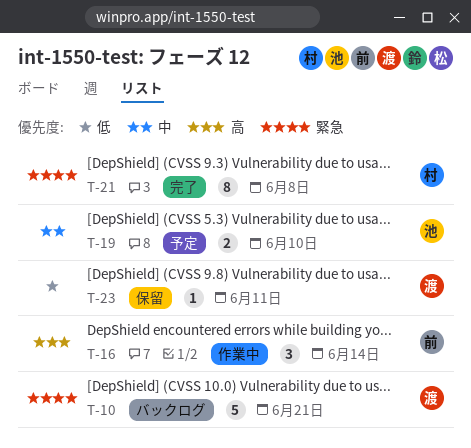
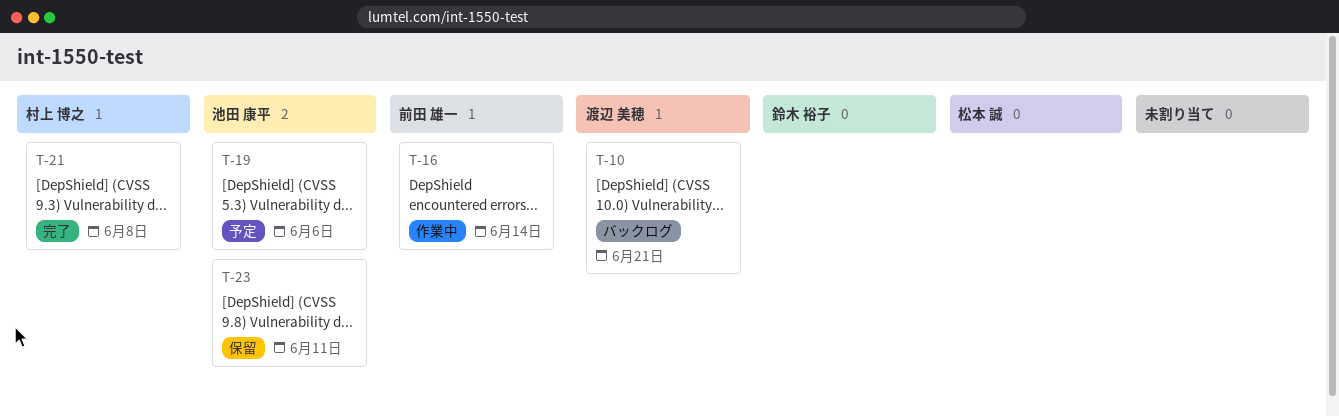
T-19, due: Jun 10 -> Jun 6
T-23, owner: 渡辺 美穂 -> 池田 康平

